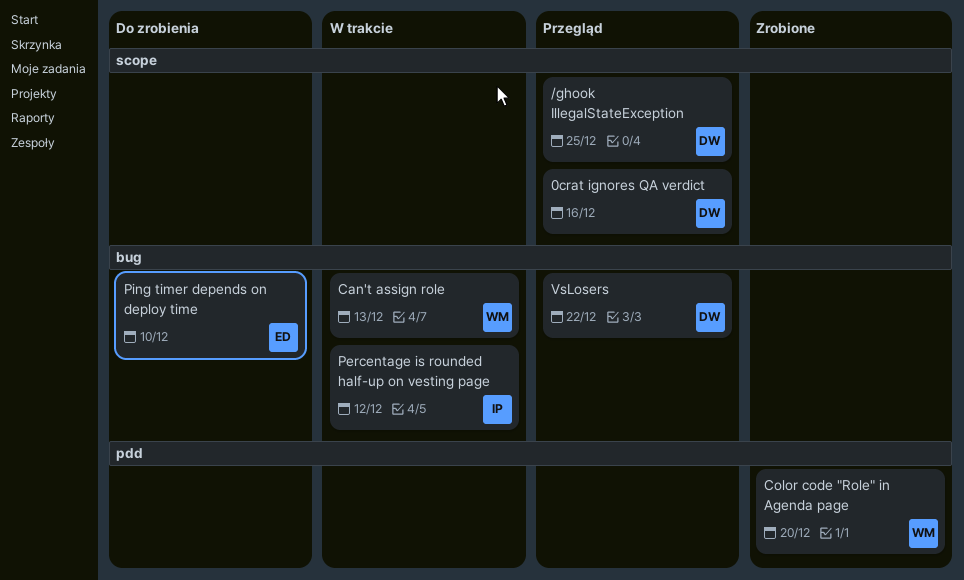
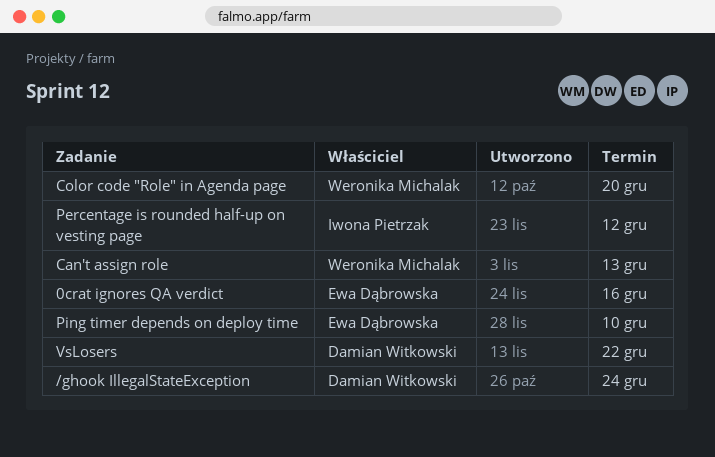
/ghook IllegalStateException, due: Dec 25 -> Dec 24
0crat ignores QA verdict, owner: Damian Witkowski -> Ewa Dąbrowska

